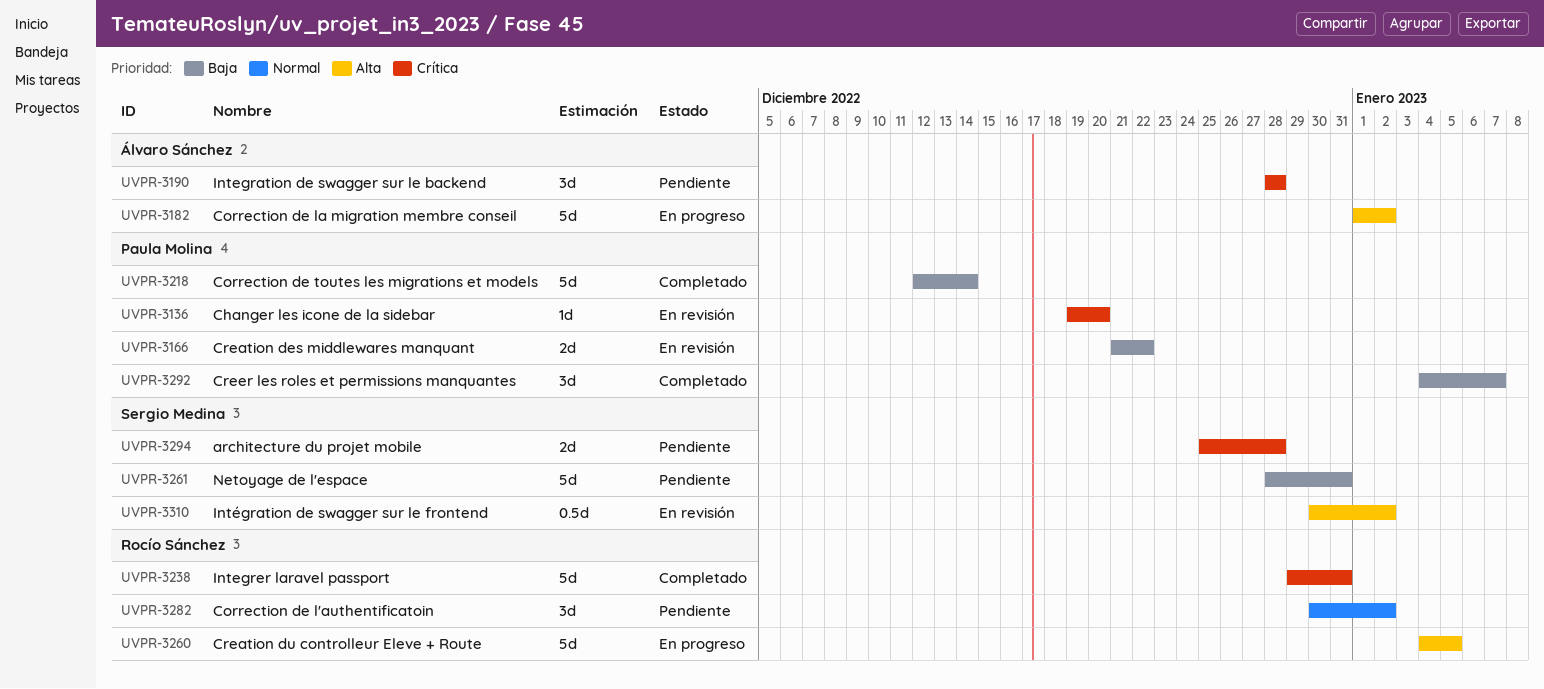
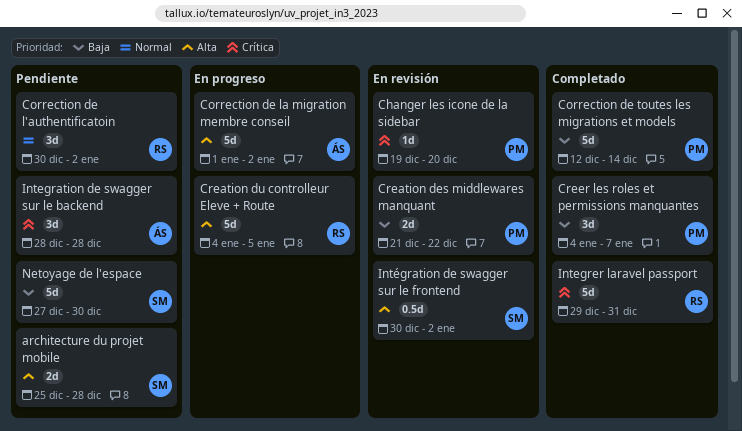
architecture du projet mobile, priority: Crítica -> Alta
Netoyage de l'espace, start: Dec 28 -> Dec 27
Netoyage de l'espace, due: Dec 31 -> Dec 30

